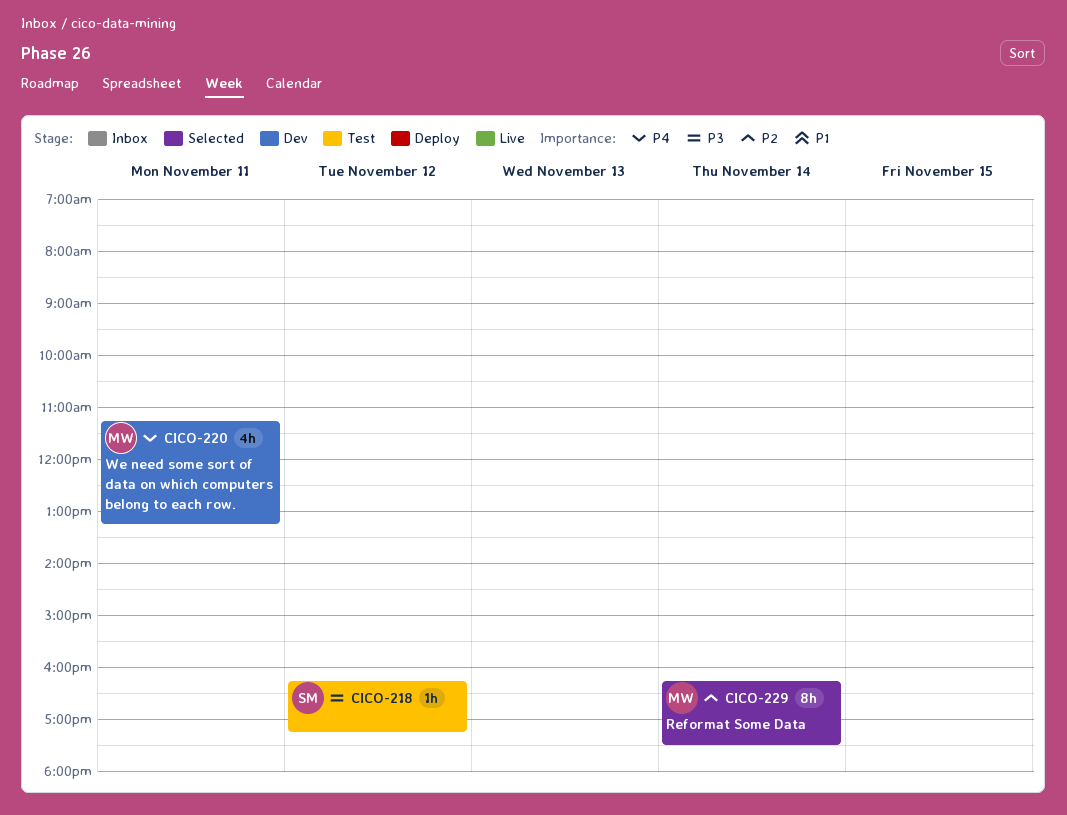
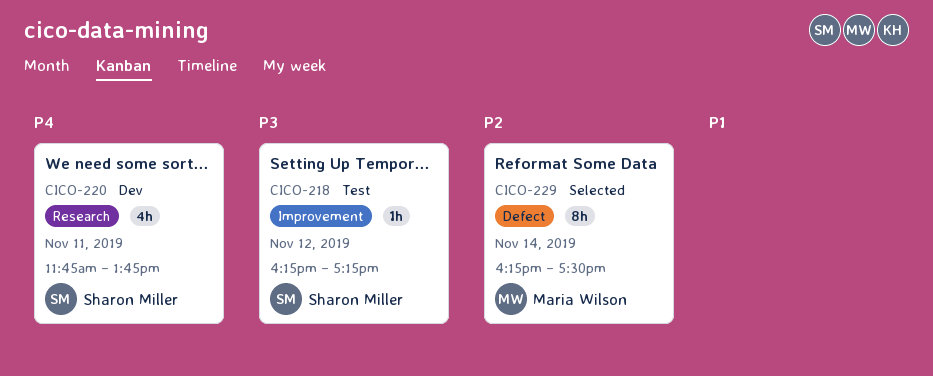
CICO-220, owner: Maria Wilson -> Sharon Miller
CICO-220, begins: 11:15 -> 11:45
CICO-220, ends: 13:15 -> 13:45

